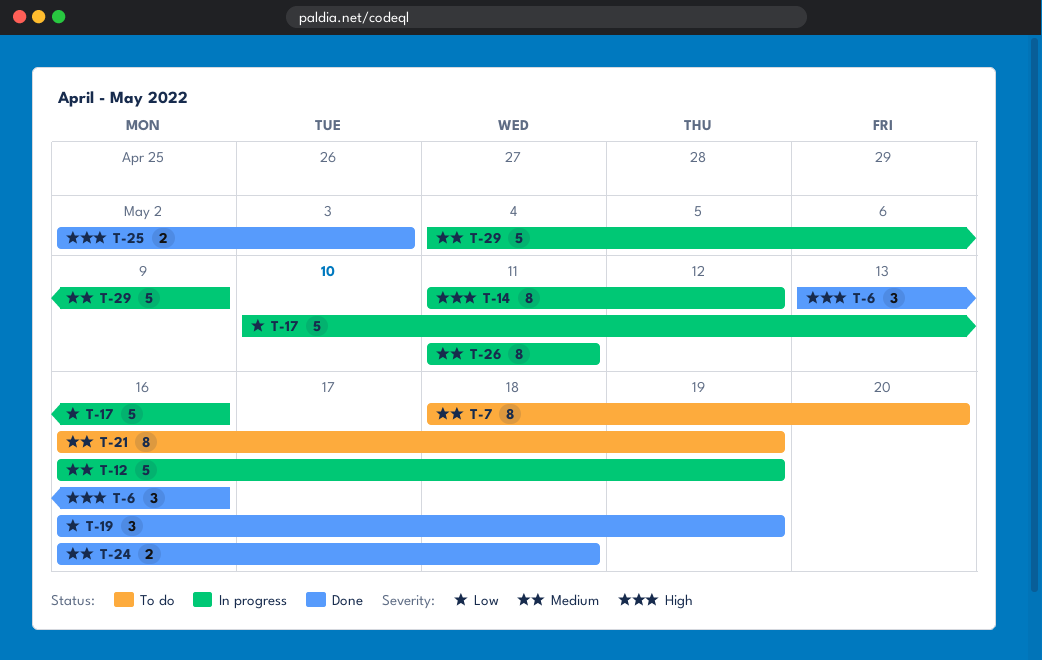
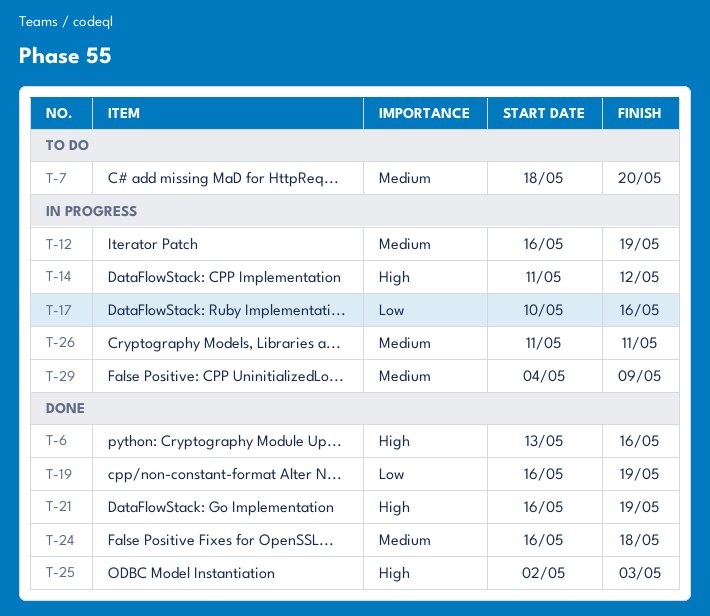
T-21, status: To do -> Done
T-21, priority: Medium -> High

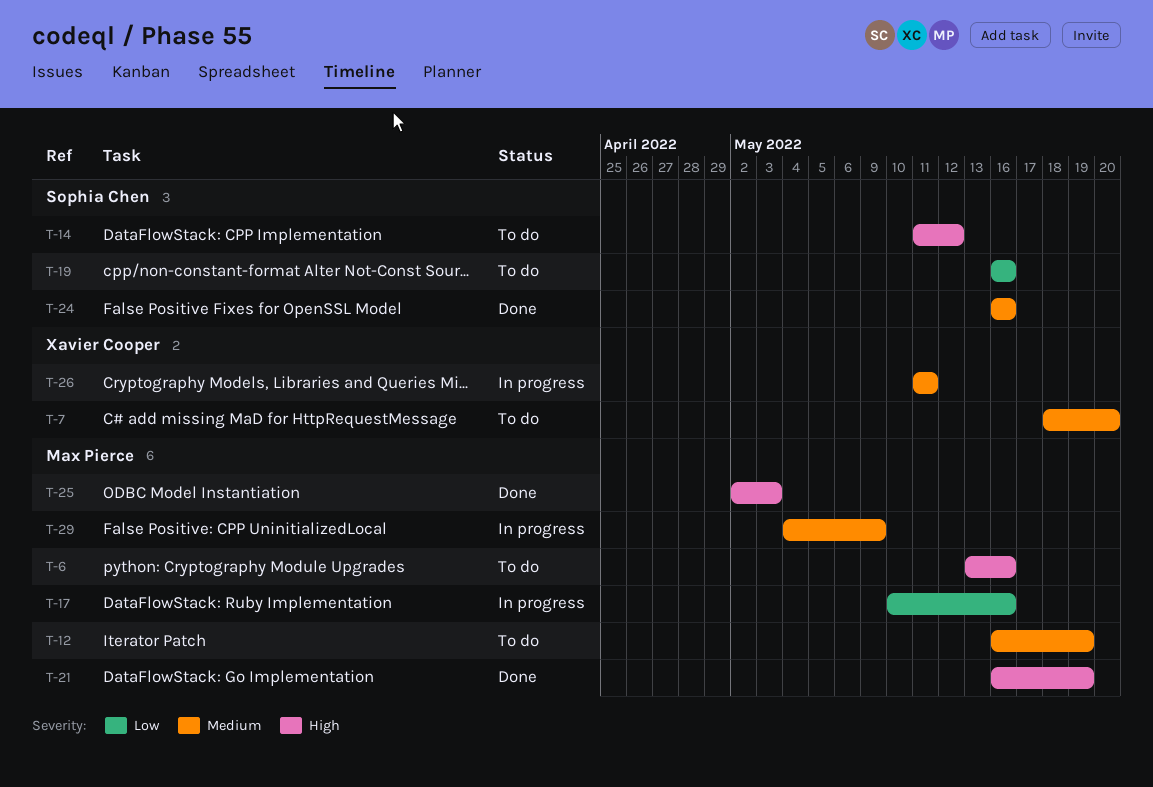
T-6, status: Done -> To do
T-12, status: In progress -> To do
T-14, status: In progress -> To do
T-19, status: Done -> To do
T-19, due: May 19 -> May 16
T-24, due: May 18 -> May 16

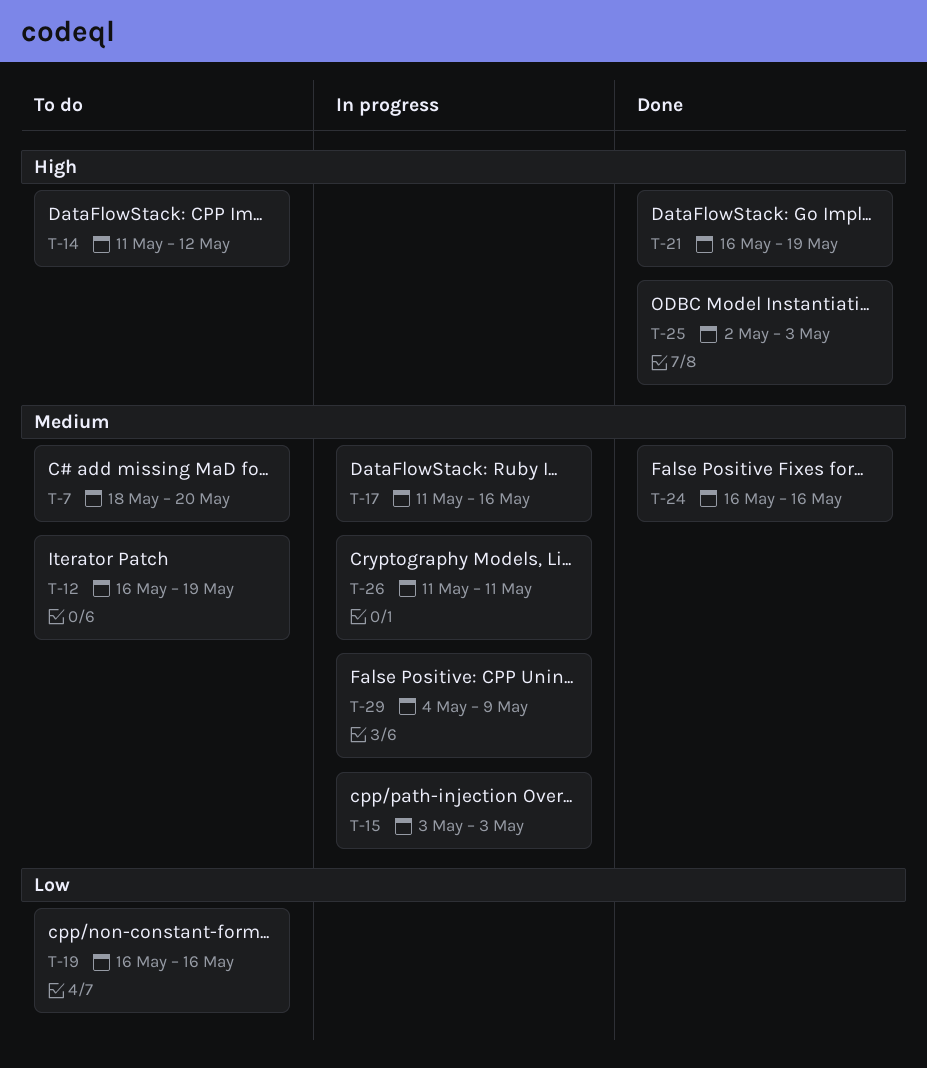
T-6: present -> none
T-15: none -> present
T-17, priority: Low -> Medium
T-17, start: May 10 -> May 11

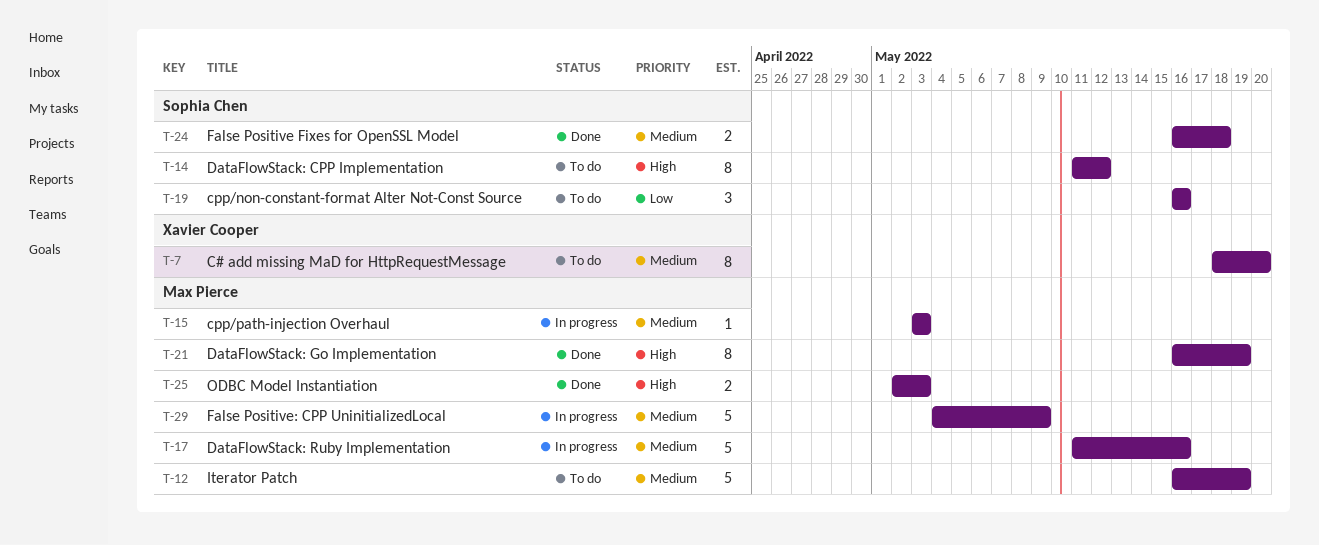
T-24, due: May 16 -> May 18
T-26: present -> none

